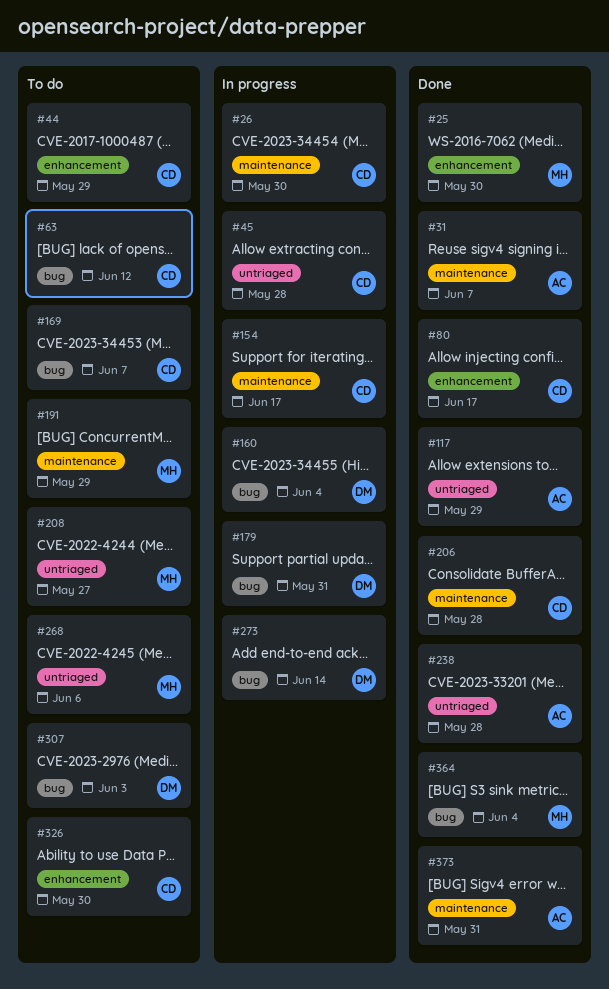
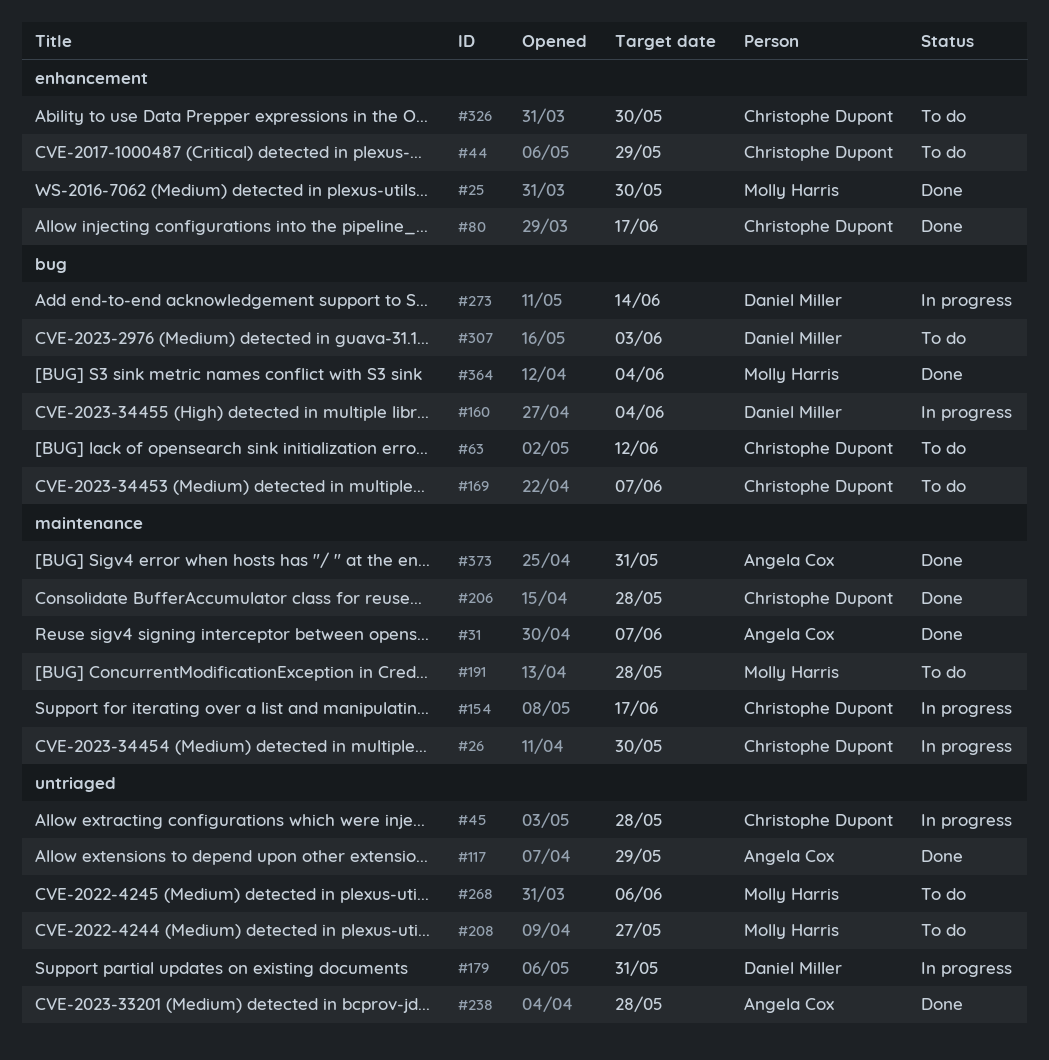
#179, label: bug -> untriaged
#191, due: May 29 -> May 28

